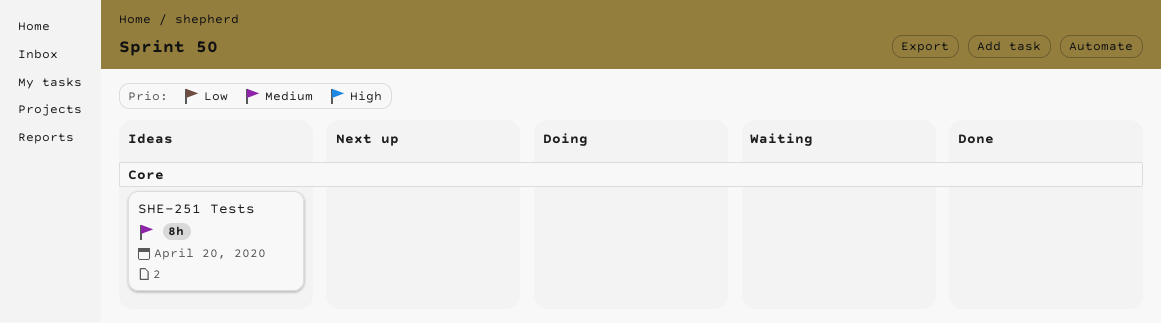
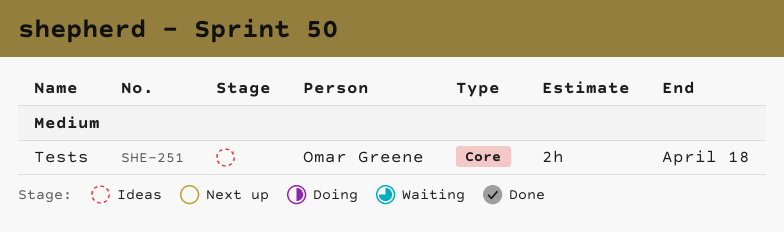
SHE-251, estimate: 8h -> 2h
SHE-251, due: Apr 20 -> Apr 18

